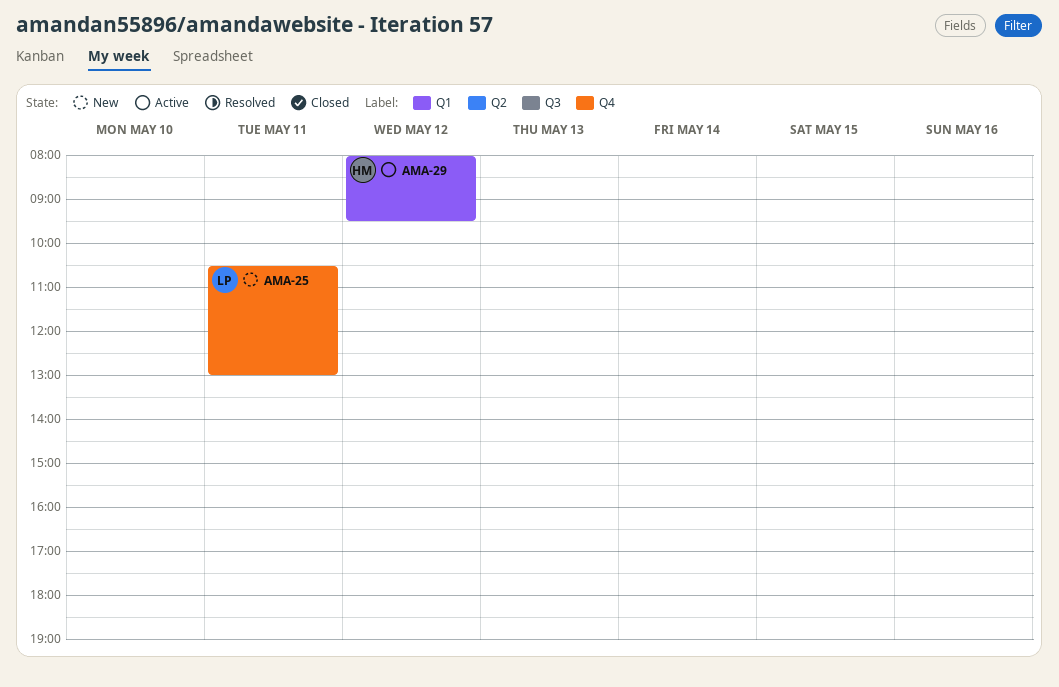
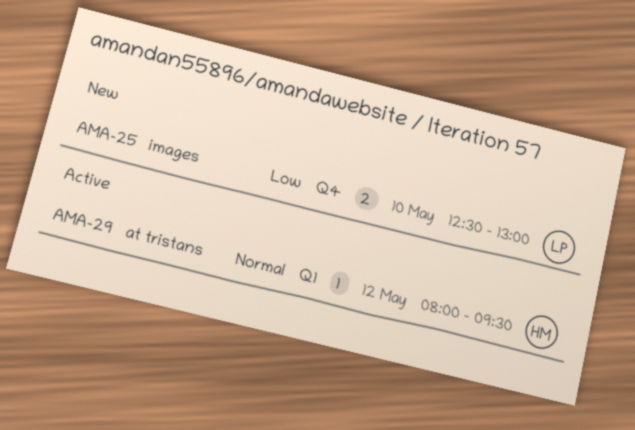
AMA-25, day: May 11 -> May 10
AMA-25, begins: 10:30 -> 12:30

